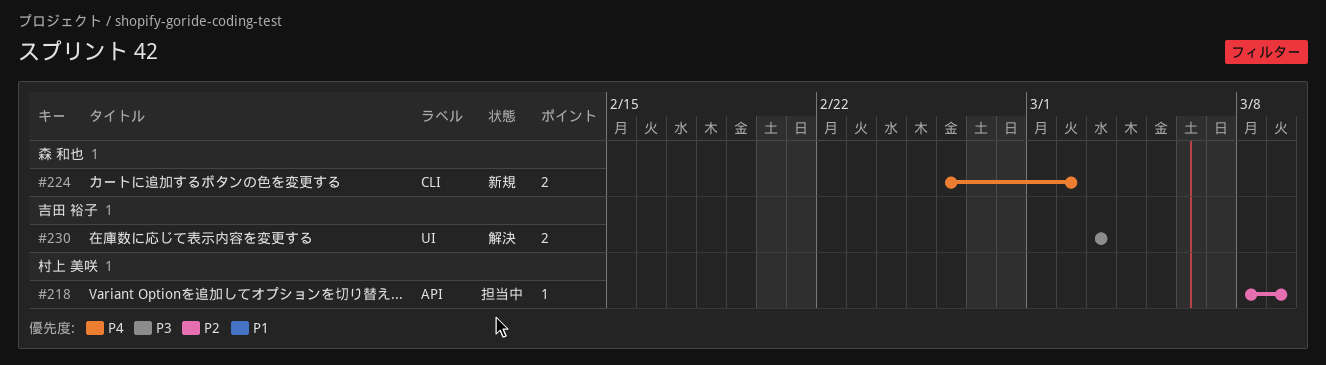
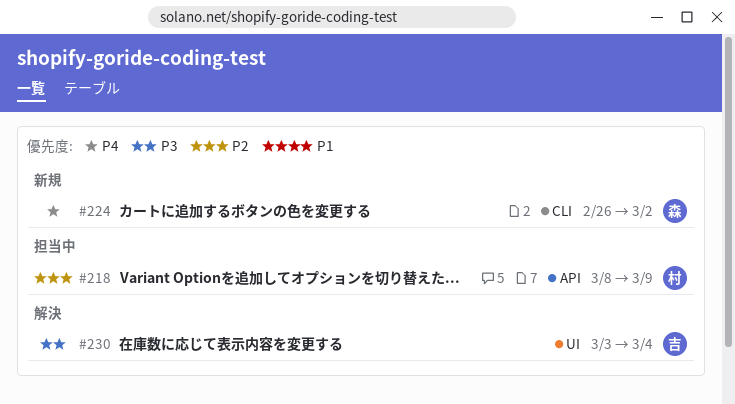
#230, due: Mar 3 -> Mar 4

